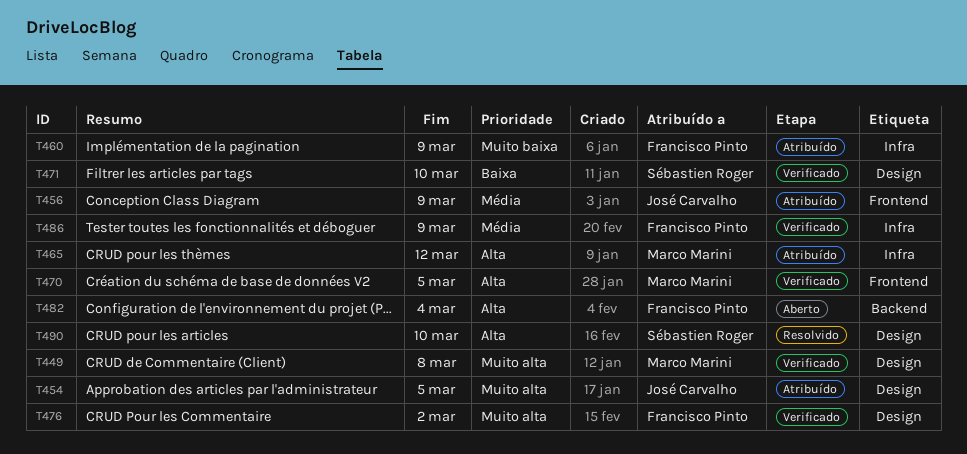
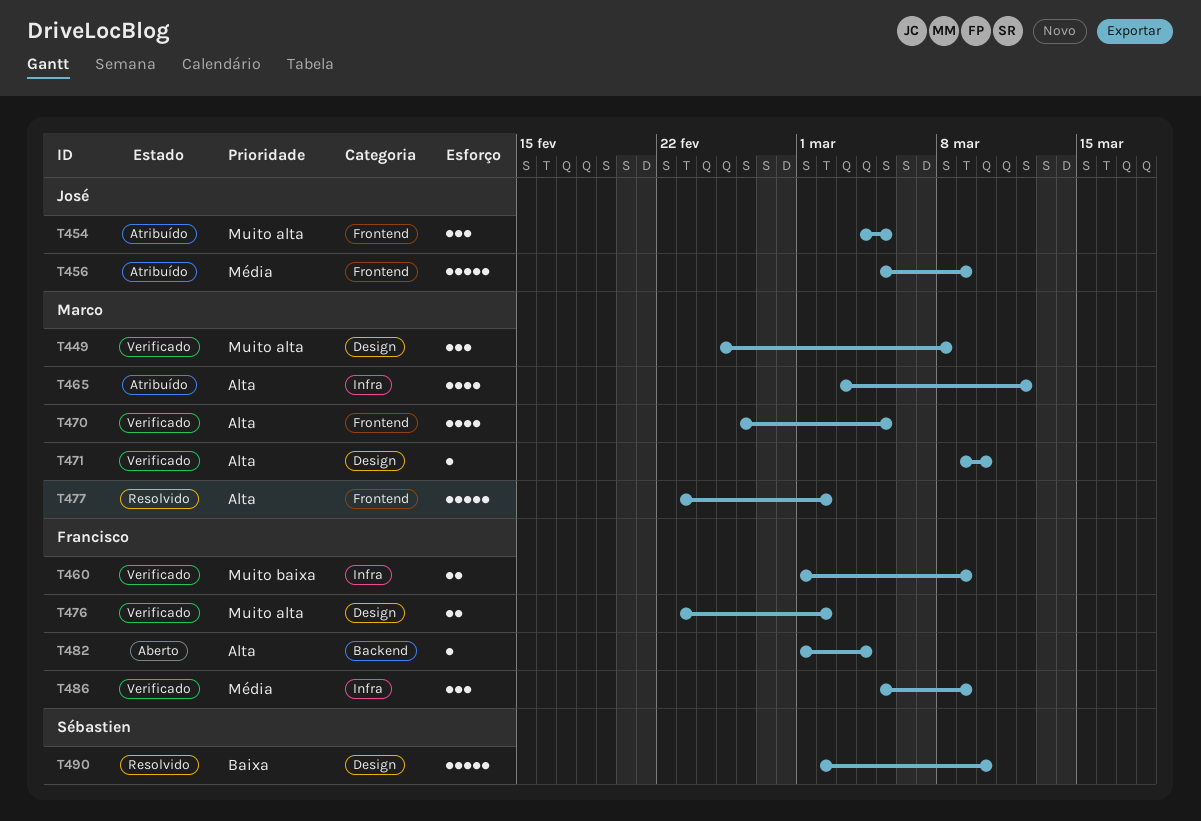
T454, label: Design -> Frontend
T460, status: Atribuído -> Verificado
T471, owner: Sébastien Roger -> Marco Marini
T471, priority: Baixa -> Alta
T477: none -> present
T490, priority: Alta -> Baixa

